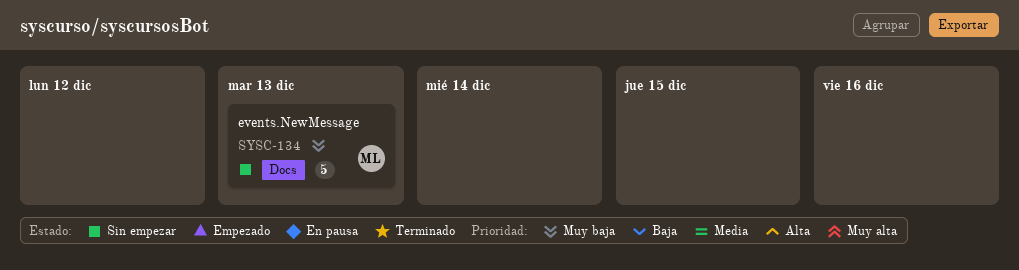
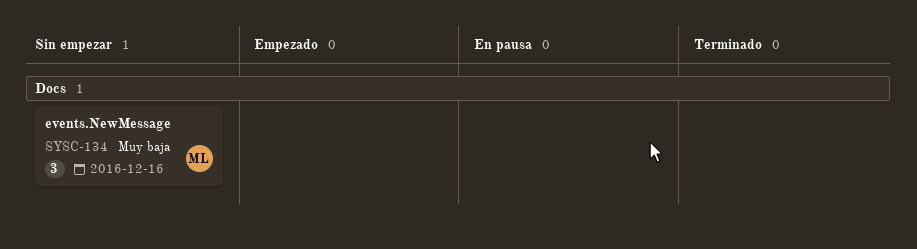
SYSC-134, estimate: 5 -> 3
SYSC-134, due: Dec 13 -> Dec 16

